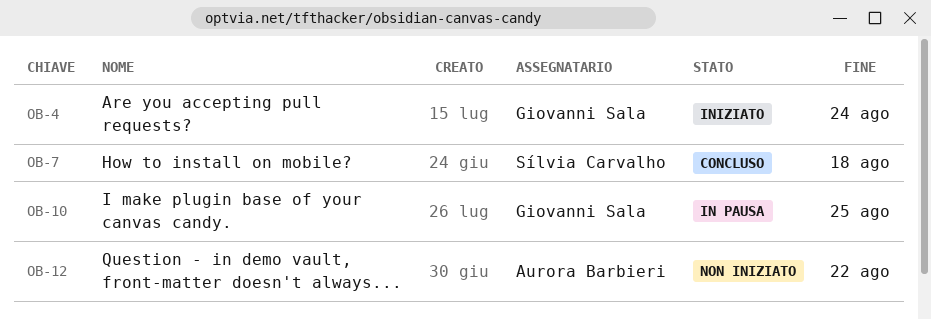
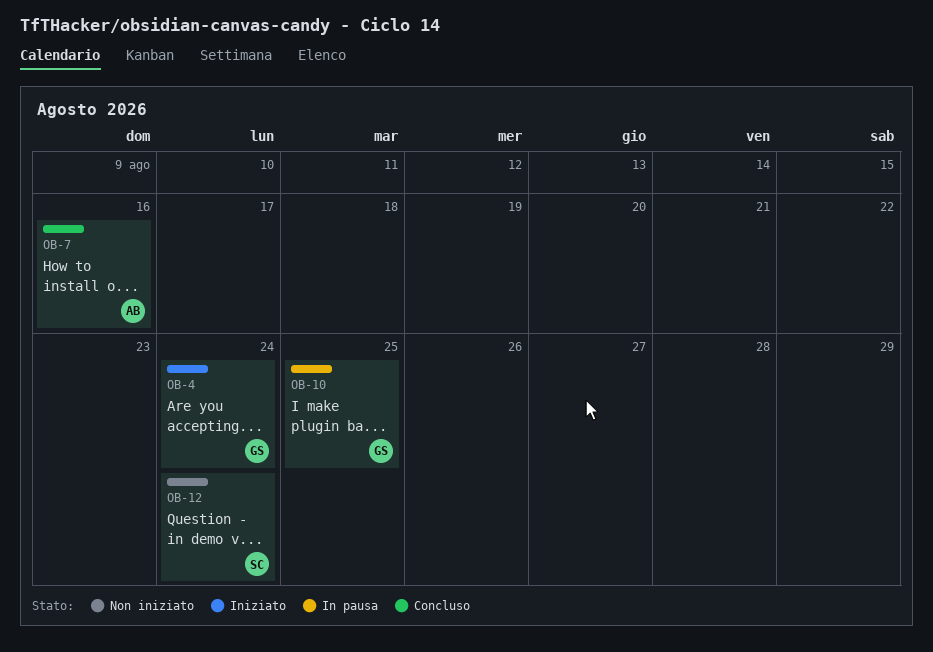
OB-7, owner: Sílvia Carvalho -> Aurora Barbieri
OB-7, due: Aug 18 -> Aug 16
OB-12, owner: Aurora Barbieri -> Sílvia Carvalho
OB-12, due: Aug 22 -> Aug 24

